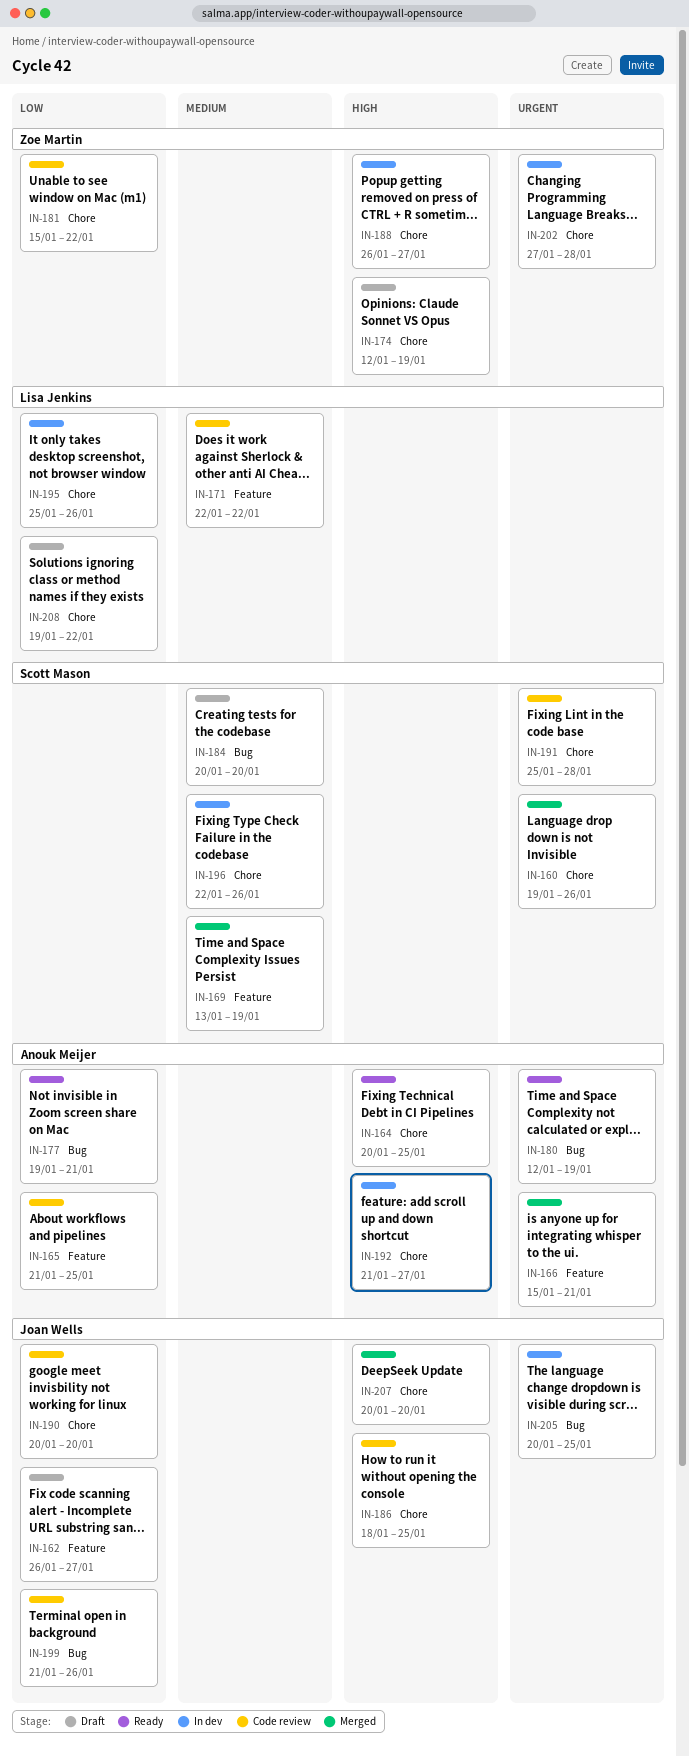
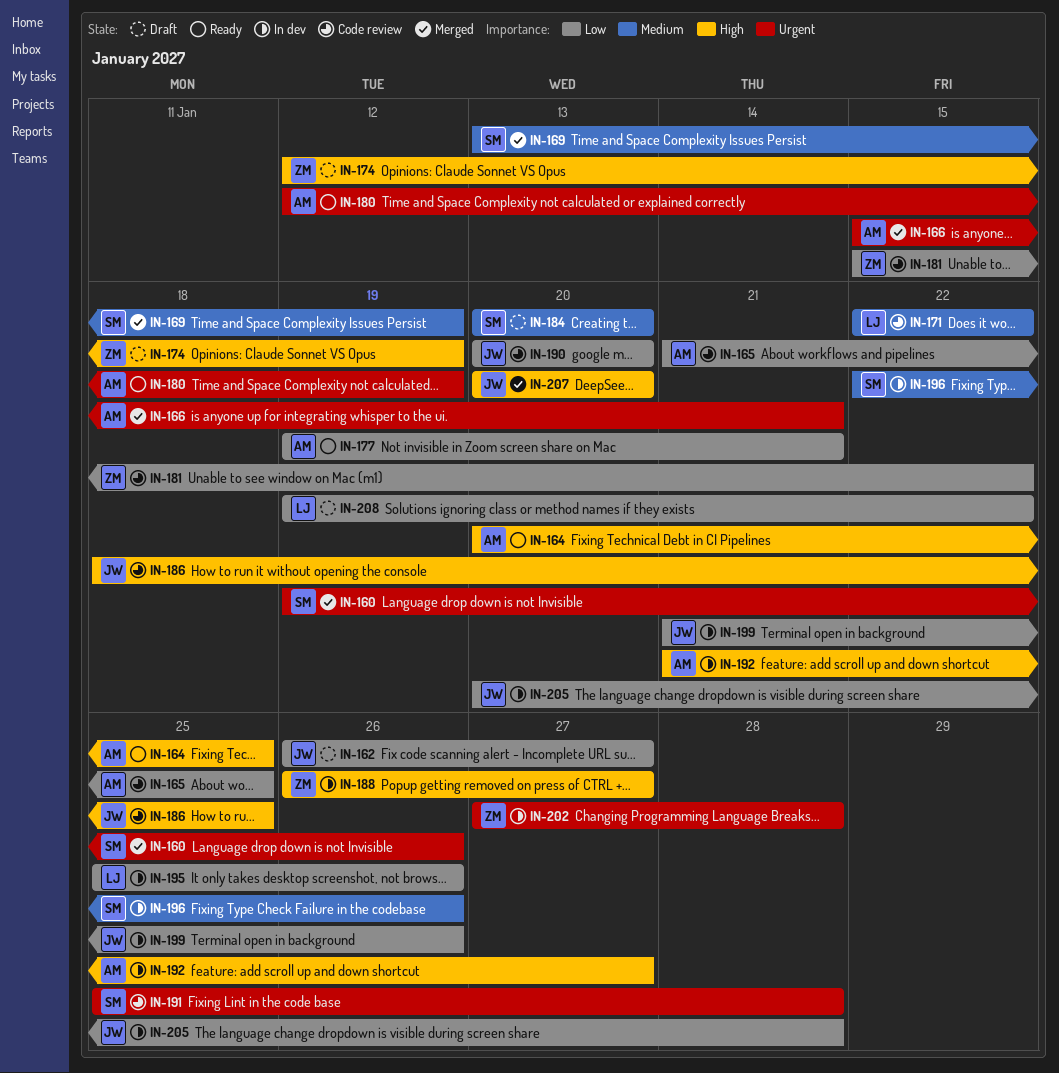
IN-199, status: Code review -> In dev
IN-205, priority: Urgent -> Low
IN-205, due: Jan 25 -> Jan 28

